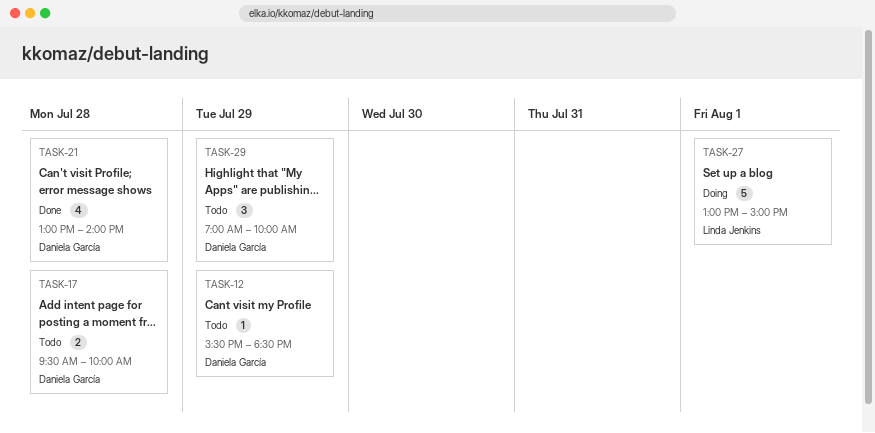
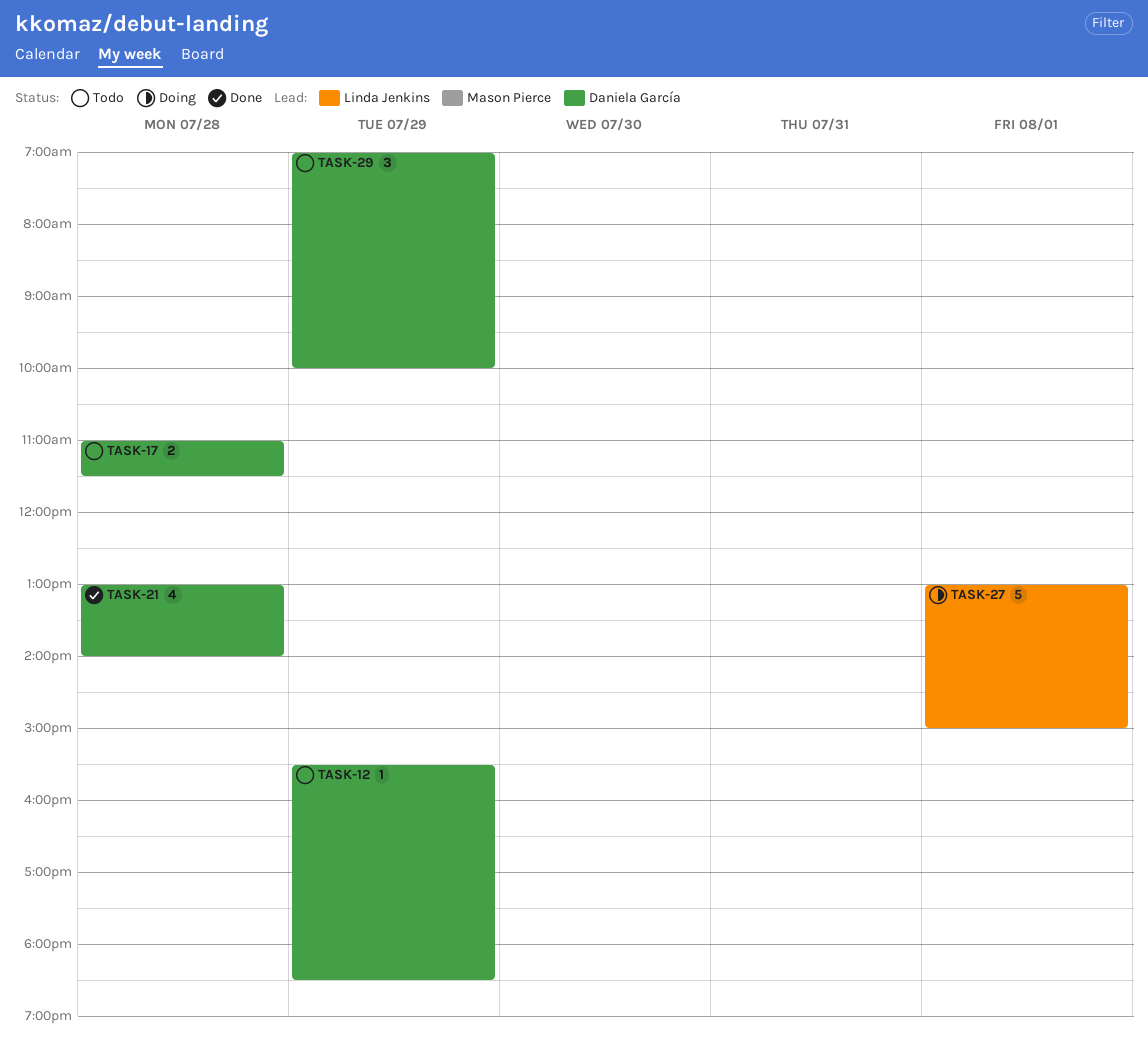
TASK-17, begins: 09:30 -> 11:00
TASK-17, ends: 10:00 -> 11:30

